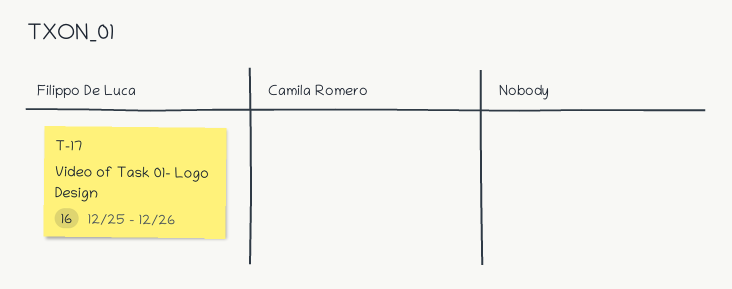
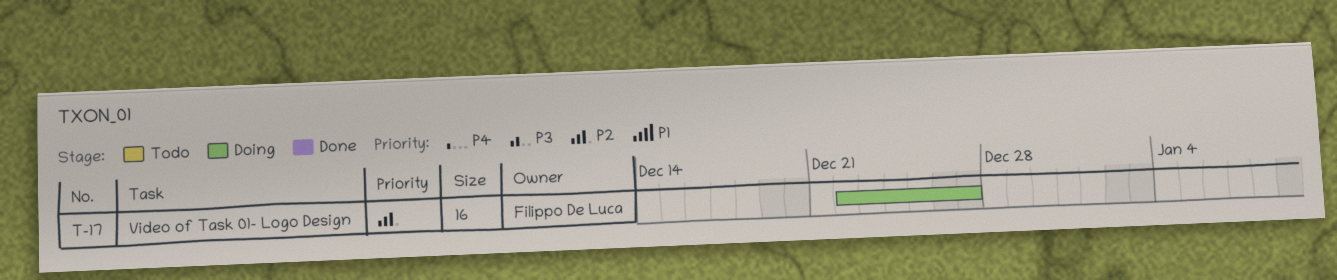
T-17, start: Dec 25 -> Dec 22
T-17, due: Dec 26 -> Dec 27

